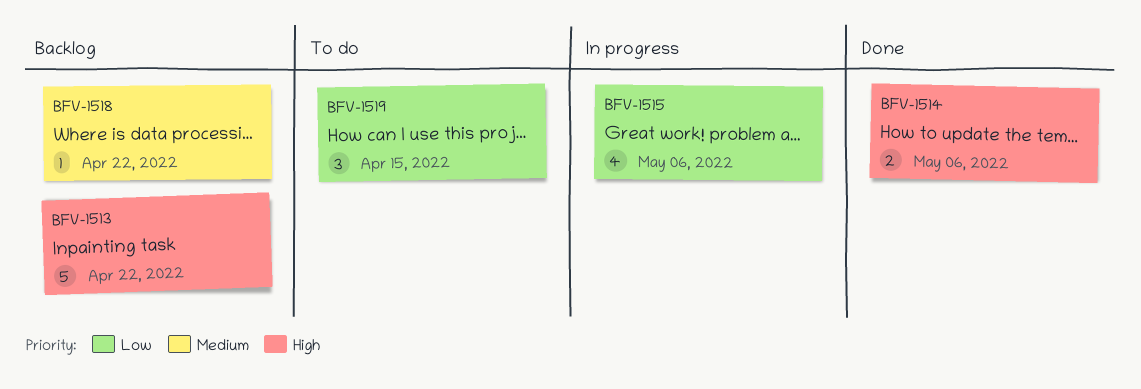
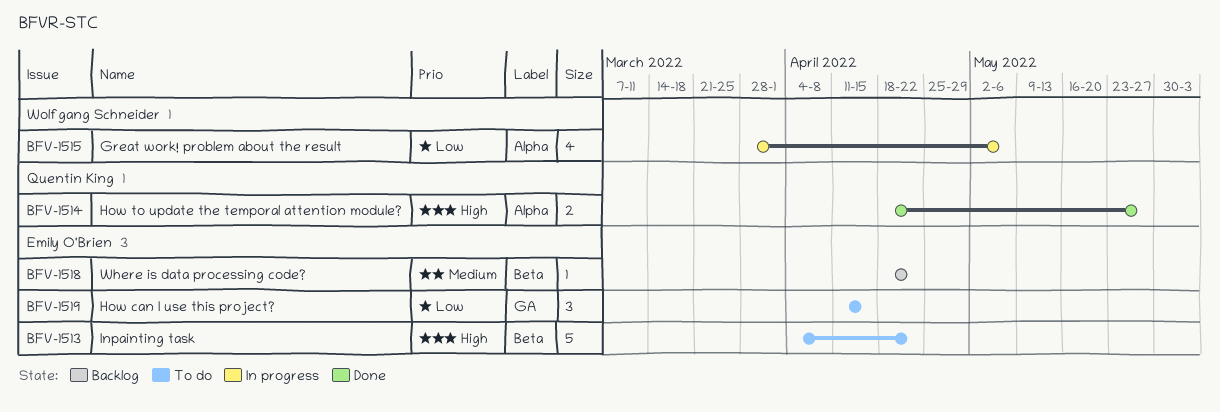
BFV-1513, status: Backlog -> To do
BFV-1514, due: May 6 -> May 27

